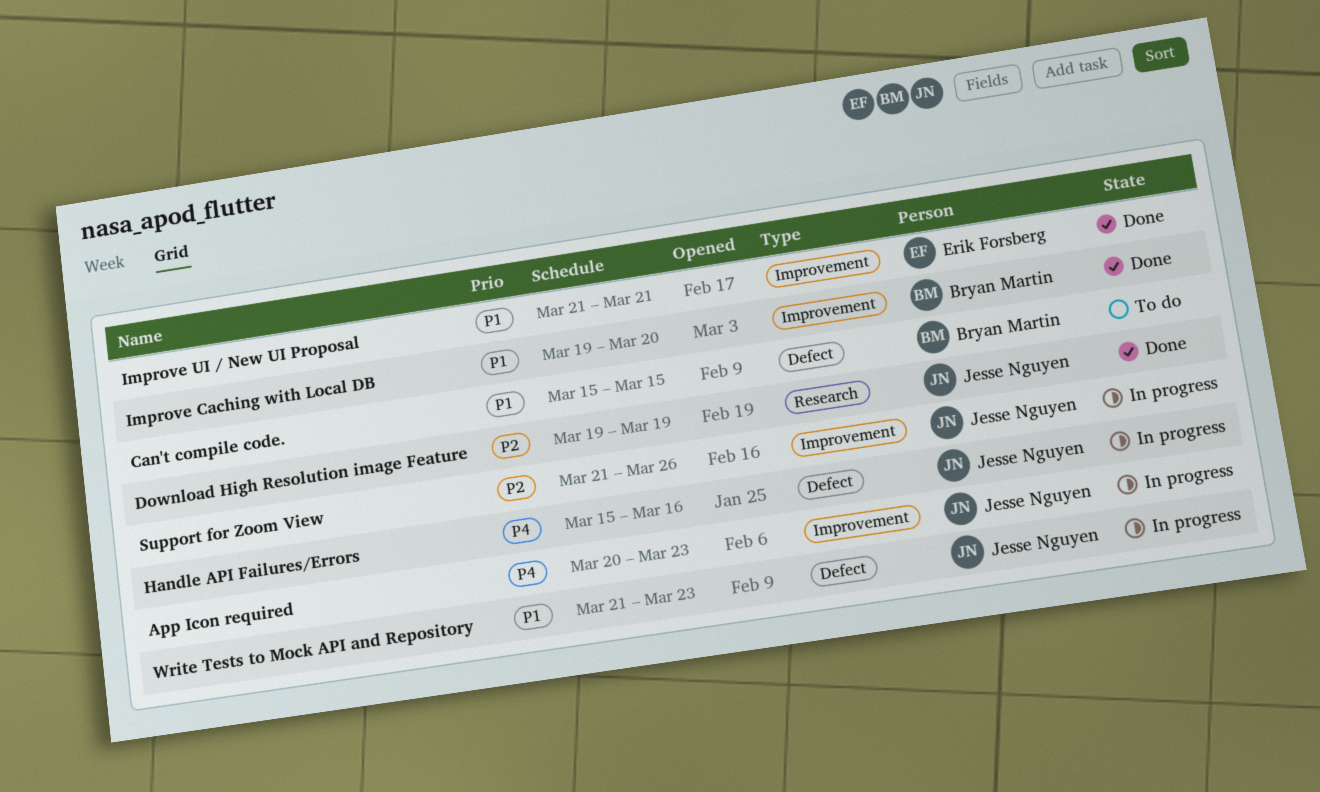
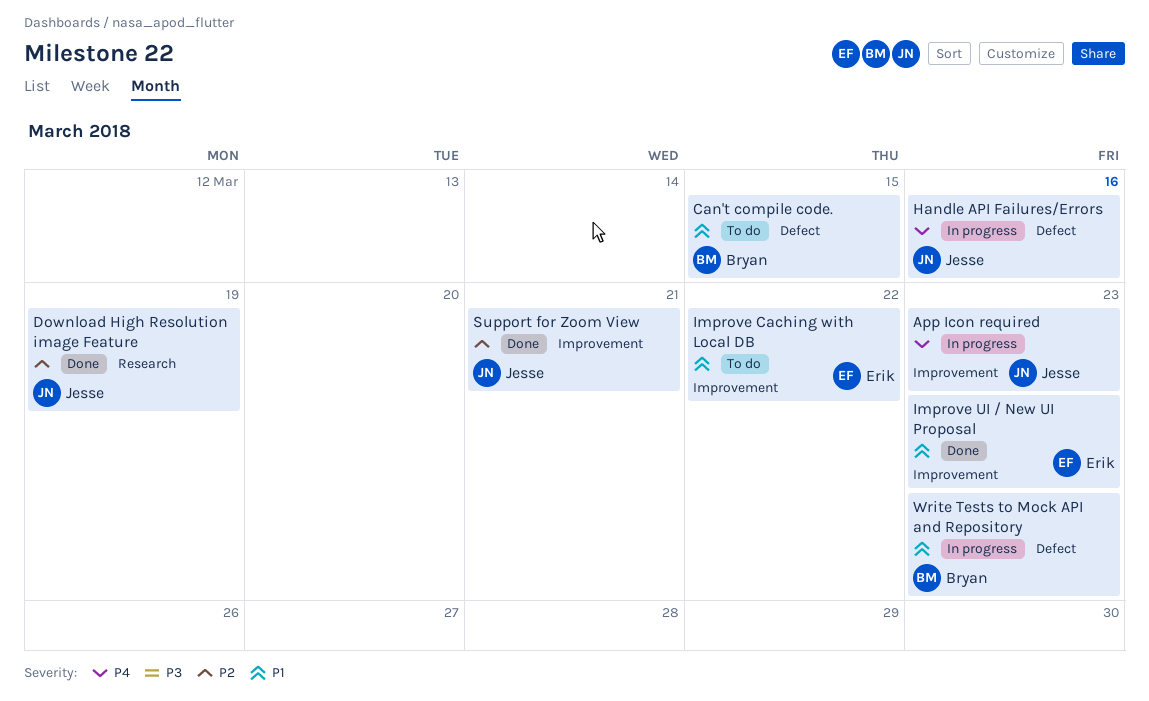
Improve Caching with Local DB, status: Done -> To do
Improve Caching with Local DB, owner: Bryan Martin -> Erik Forsberg
Improve Caching with Local DB, due: Mar 20 -> Mar 22
Improve UI / New UI Proposal, due: Mar 21 -> Mar 23
Support for Zoom View, status: In progress -> Done
Support for Zoom View, due: Mar 26 -> Mar 21
Write Tests to Mock API and Repository, owner: Jesse Nguyen -> Bryan Martin

